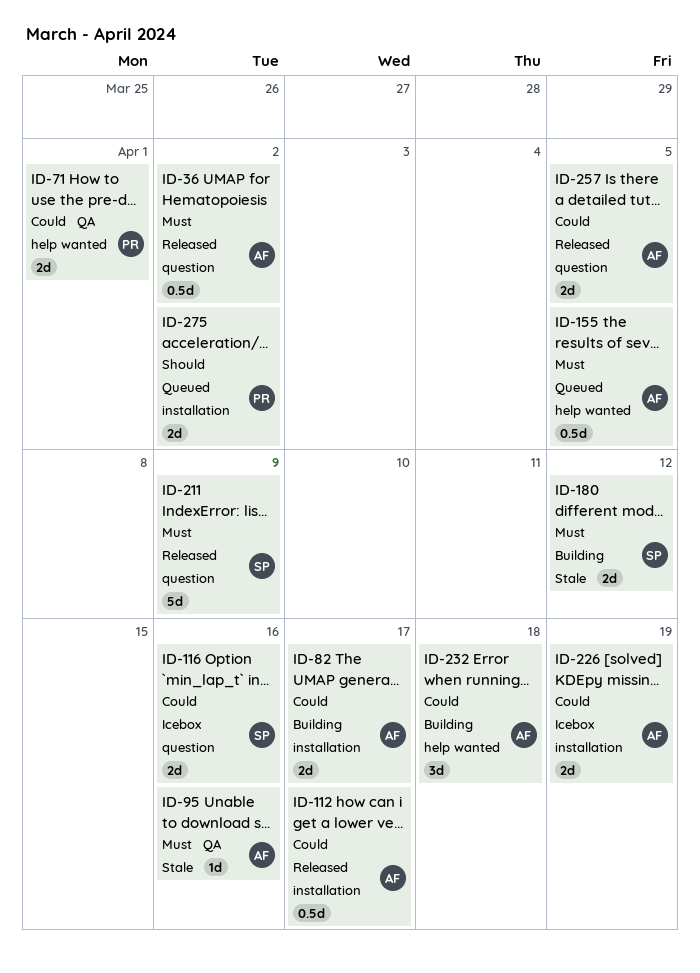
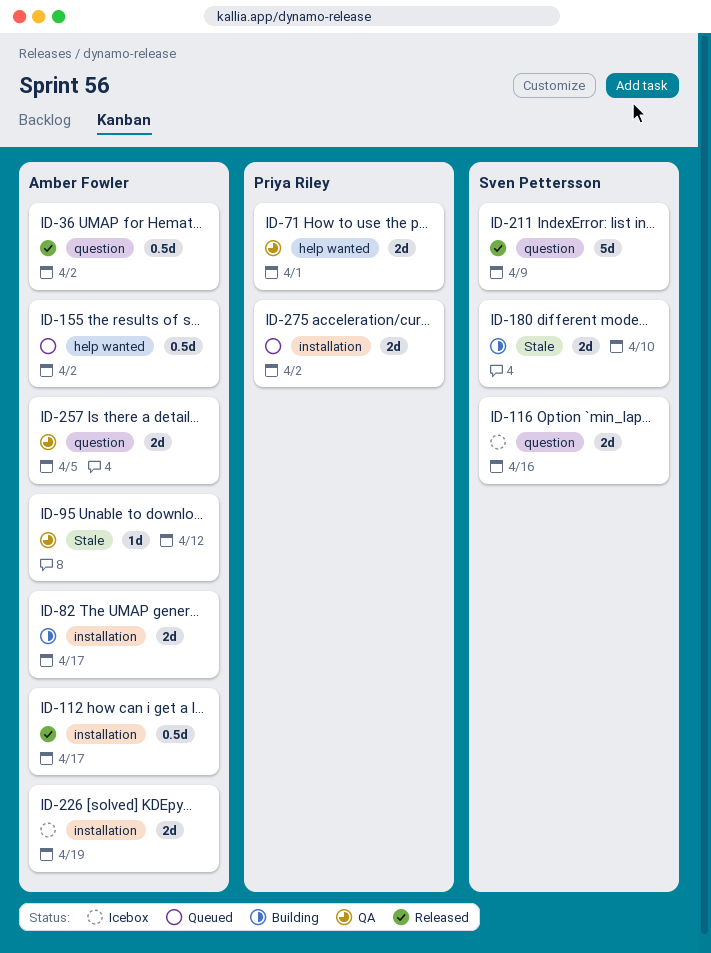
ID-95, due: Apr 16 -> Apr 12
ID-155, due: Apr 5 -> Apr 2
ID-180, due: Apr 12 -> Apr 10
ID-232: present -> none
ID-257, status: Released -> QA

